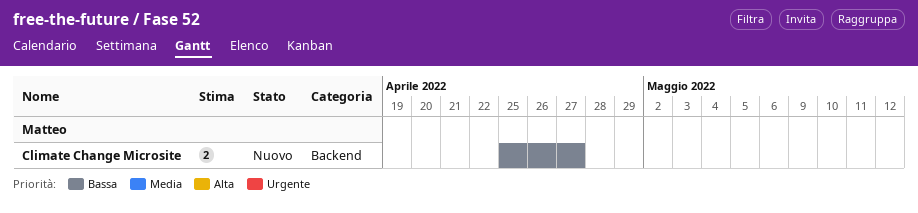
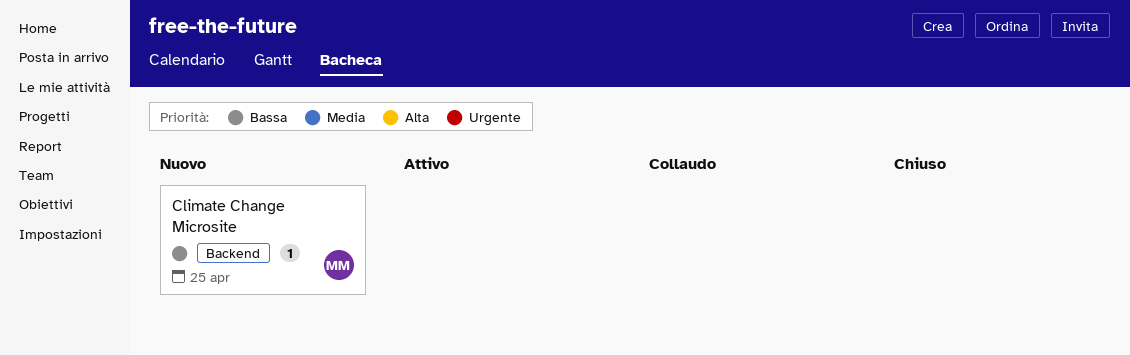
Climate Change Microsite, estimate: 2 -> 1
Climate Change Microsite, due: Apr 27 -> Apr 25

